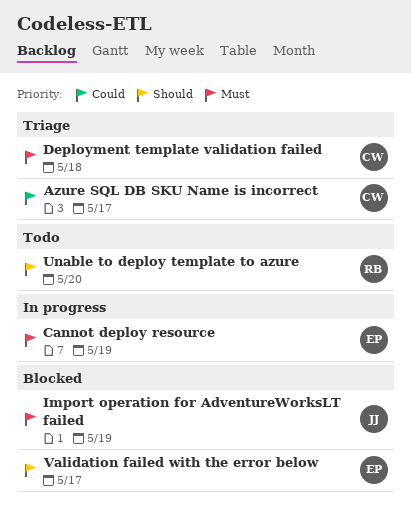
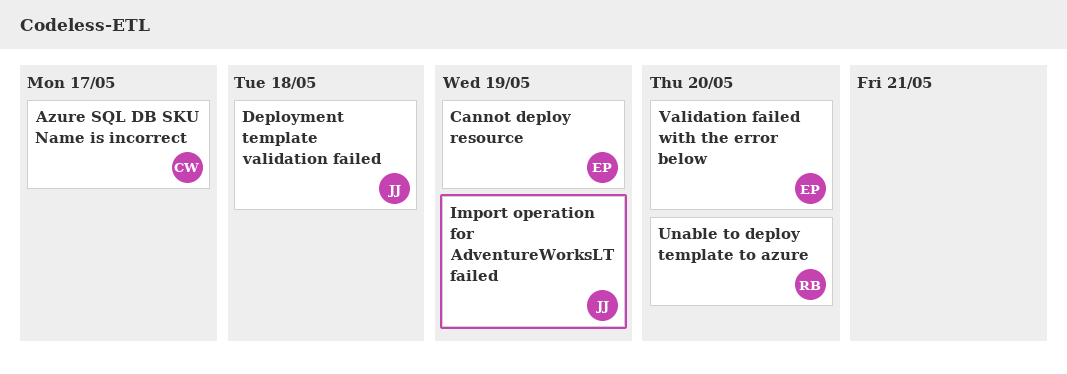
Deployment template validation failed, owner: CW -> JJ
Validation failed with the error below, due: May 17 -> May 20

